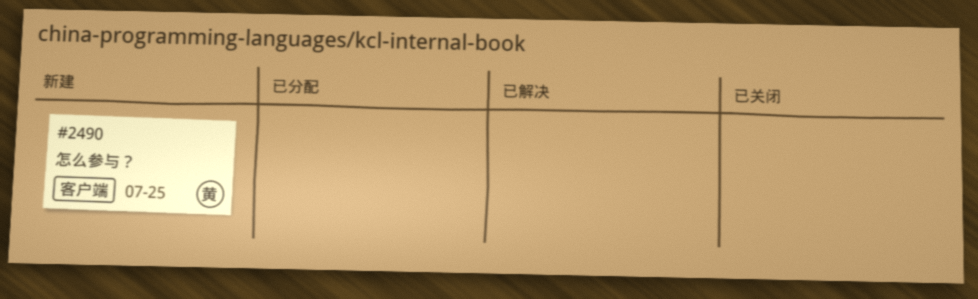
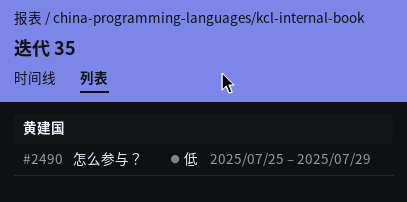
#2490, due: Jul 25 -> Jul 29

